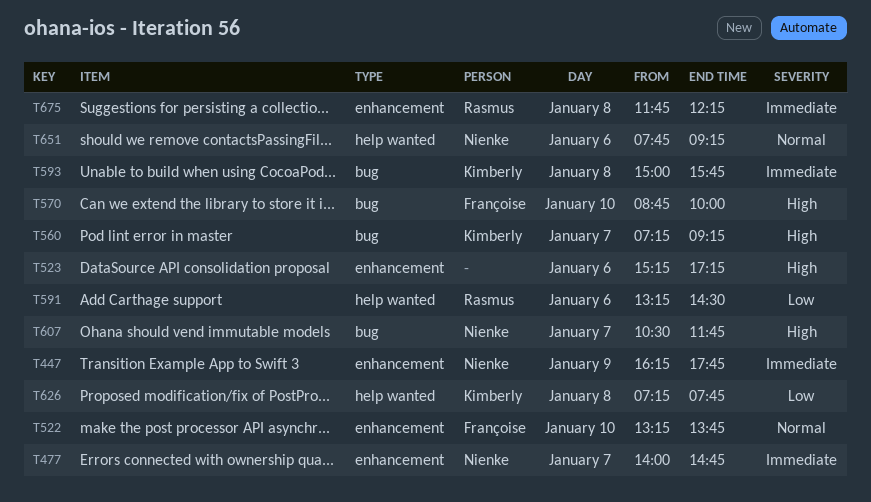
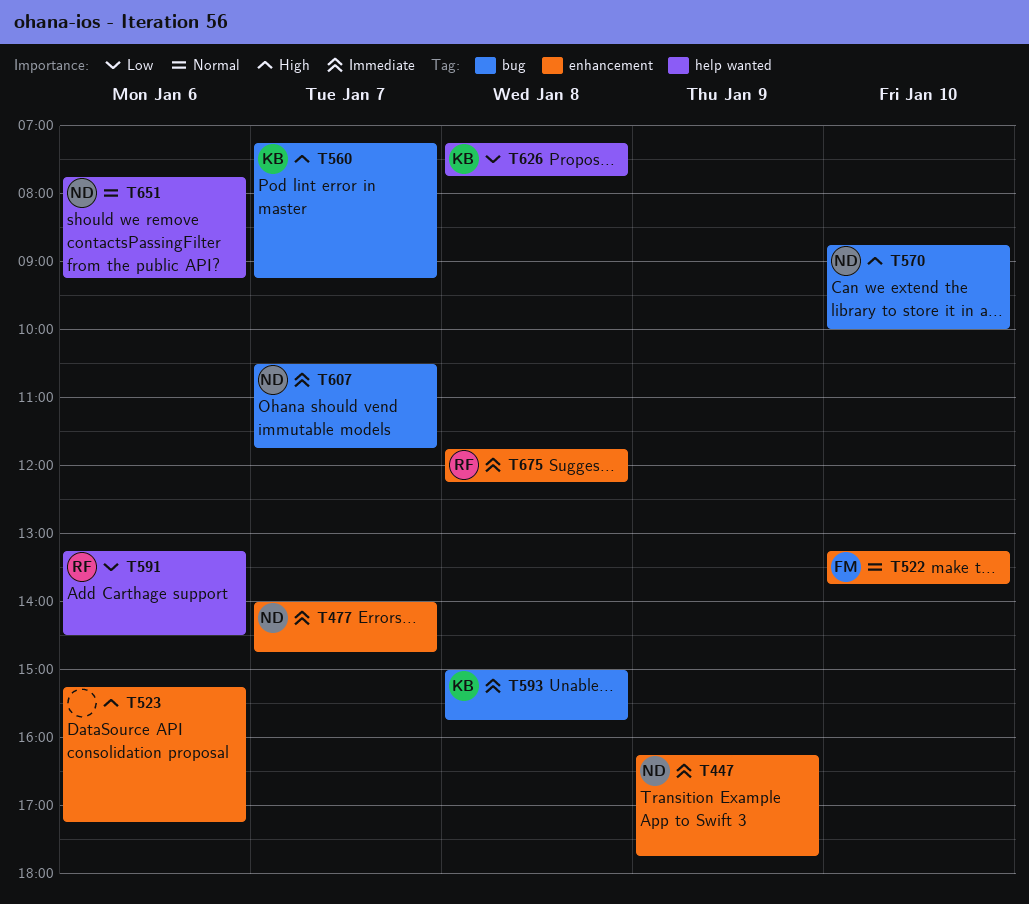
T570, owner: Françoise -> Nienke
T607, priority: High -> Immediate

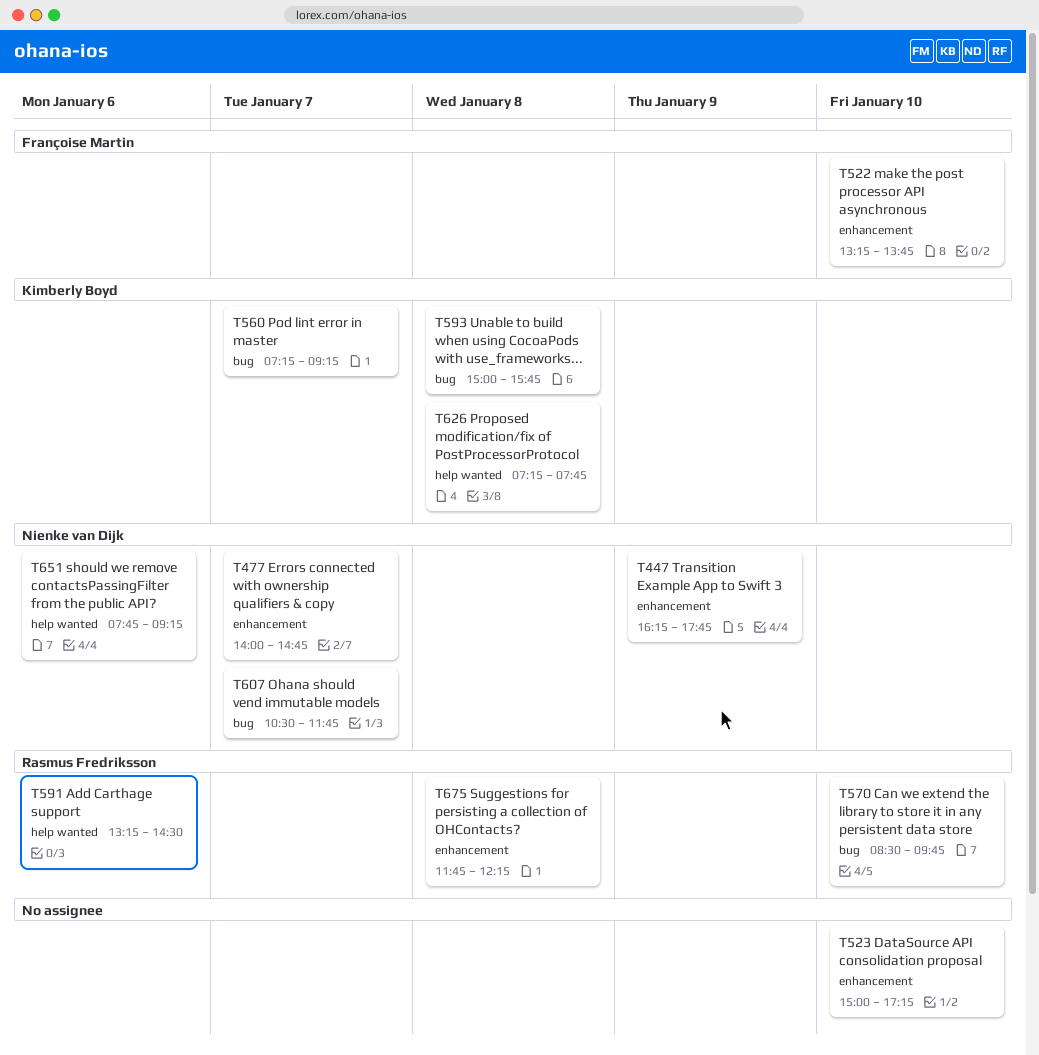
T523, day: Jan 6 -> Jan 10
T523, begins: 15:15 -> 15:00
T570, owner: Nienke van Dijk -> Rasmus Fredriksson
T570, begins: 08:45 -> 08:30
T570, ends: 10:00 -> 09:45

